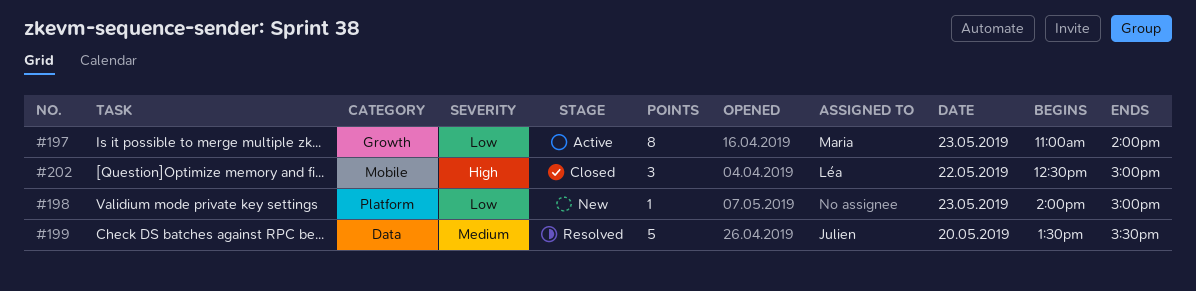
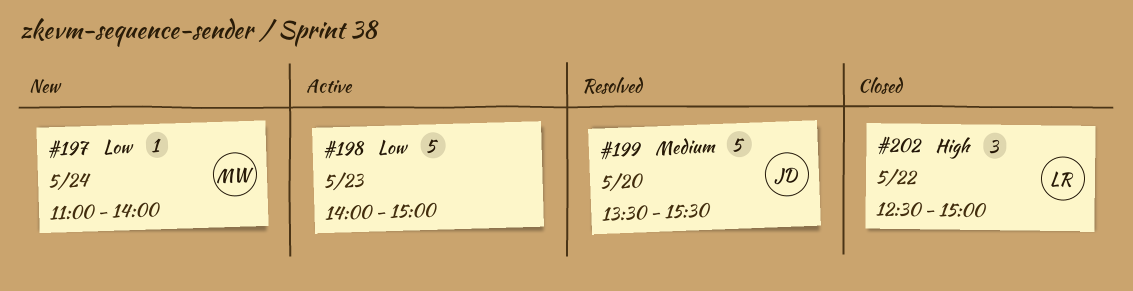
#197, status: Active -> New
#197, estimate: 8 -> 1
#197, day: May 23 -> May 24
#198, status: New -> Active
#198, estimate: 1 -> 5

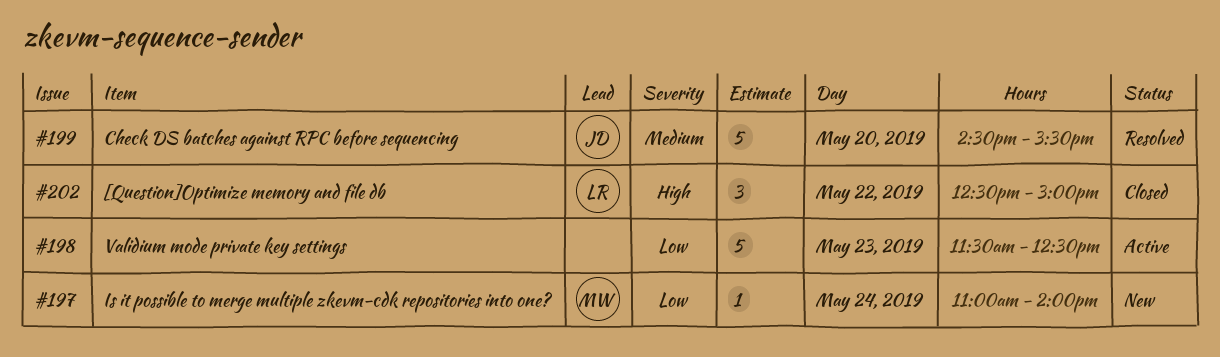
#198, begins: 14:00 -> 11:30
#198, ends: 15:00 -> 12:30
#199, begins: 13:30 -> 14:30

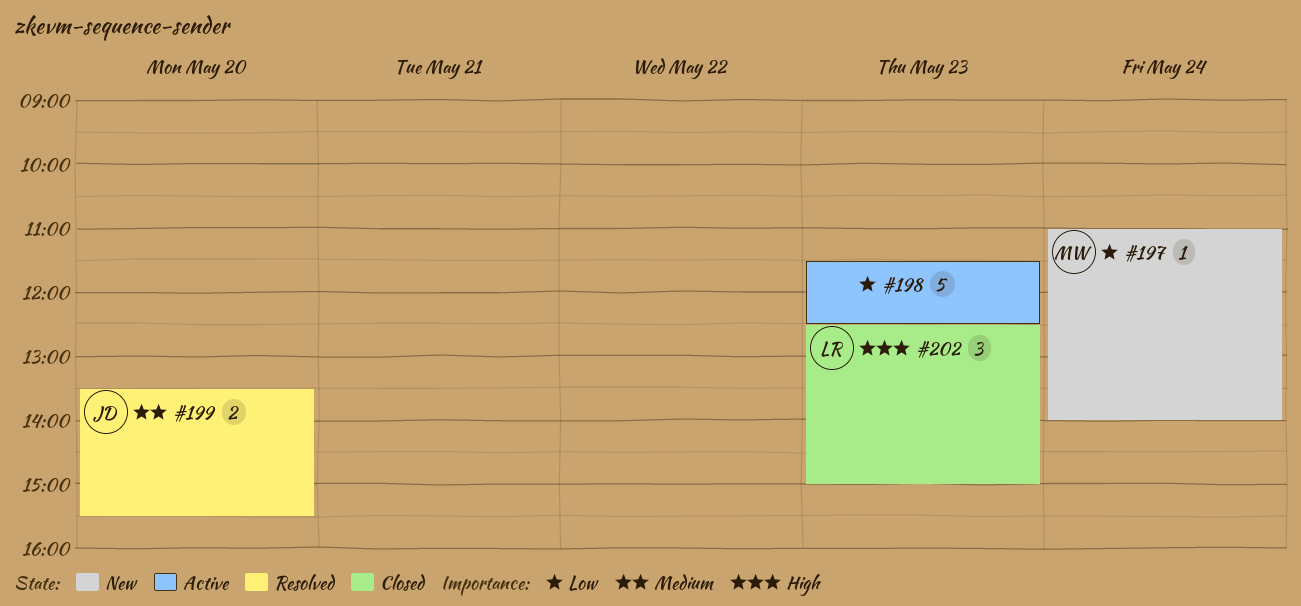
#199, estimate: 5 -> 2
#199, begins: 14:30 -> 13:30
#202, day: May 22 -> May 23

